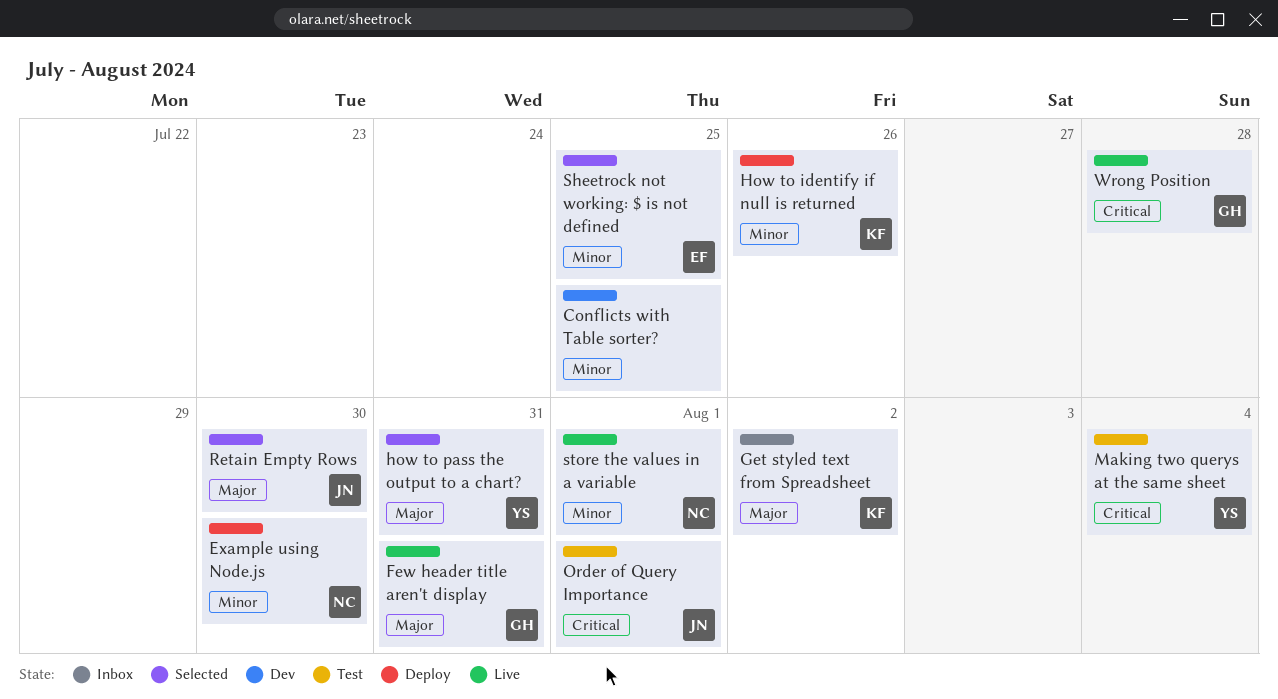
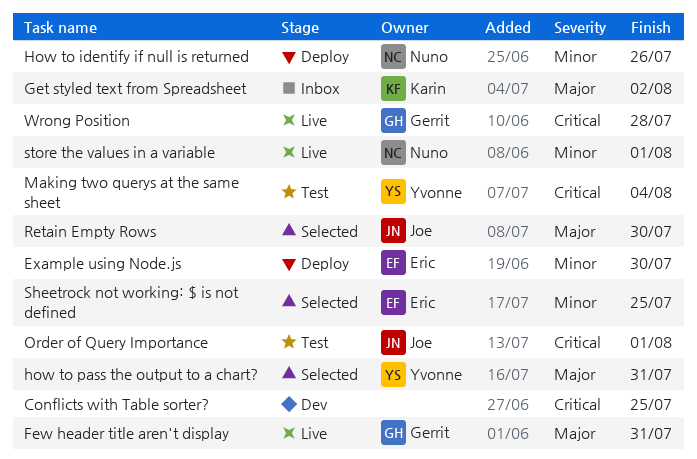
Conflicts with Table sorter?, priority: Minor -> Critical
Example using Node.js, owner: Nuno -> Eric
How to identify if null is returned, owner: Karin -> Nuno

